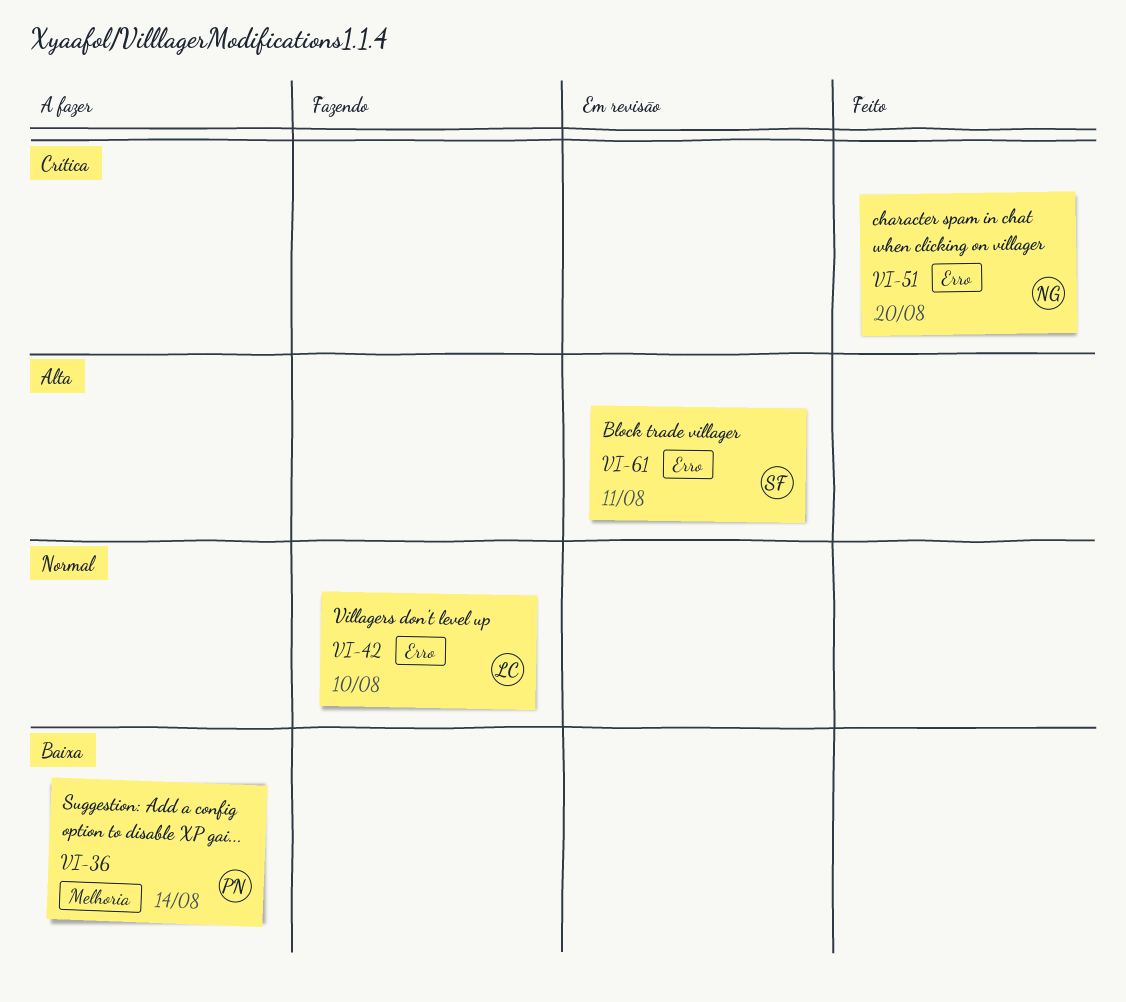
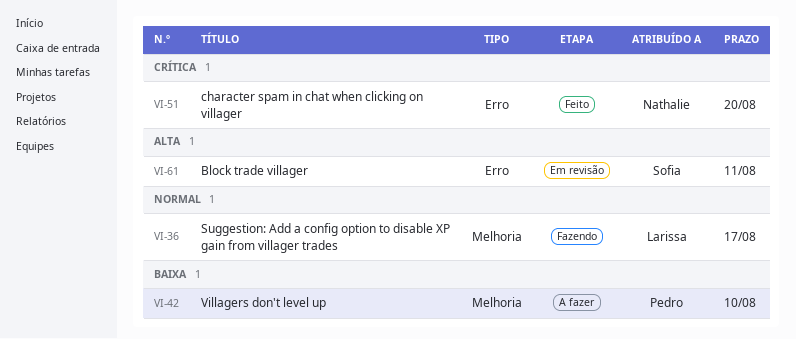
VI-36, status: A fazer -> Fazendo
VI-36, owner: Pedro -> Larissa
VI-36, priority: Baixa -> Normal
VI-36, due: Aug 14 -> Aug 17
VI-42, status: Fazendo -> A fazer
VI-42, owner: Larissa -> Pedro
VI-42, priority: Normal -> Baixa
VI-42, label: Erro -> Melhoria

